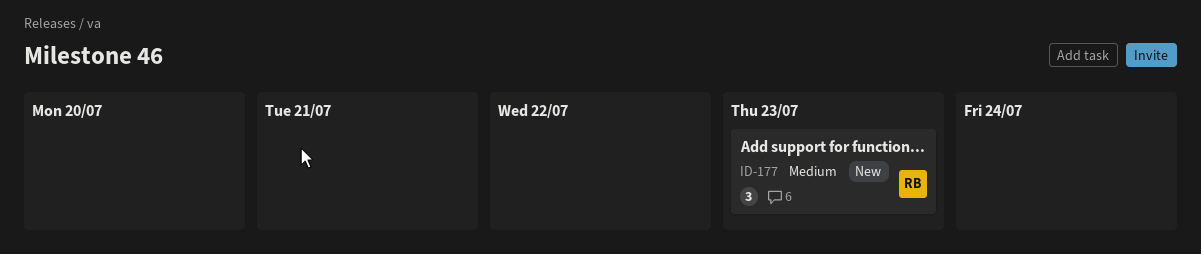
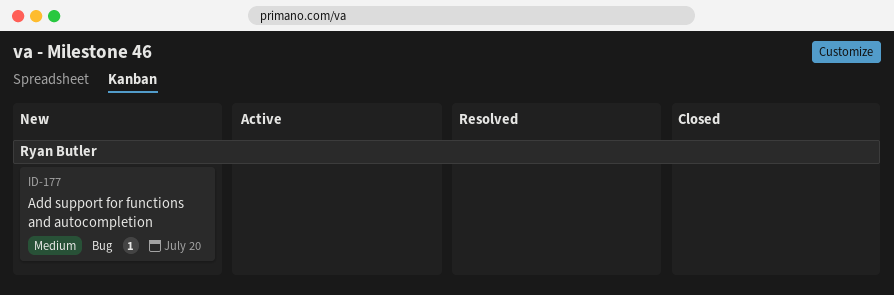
ID-177, estimate: 3 -> 1
ID-177, due: Jul 23 -> Jul 20

